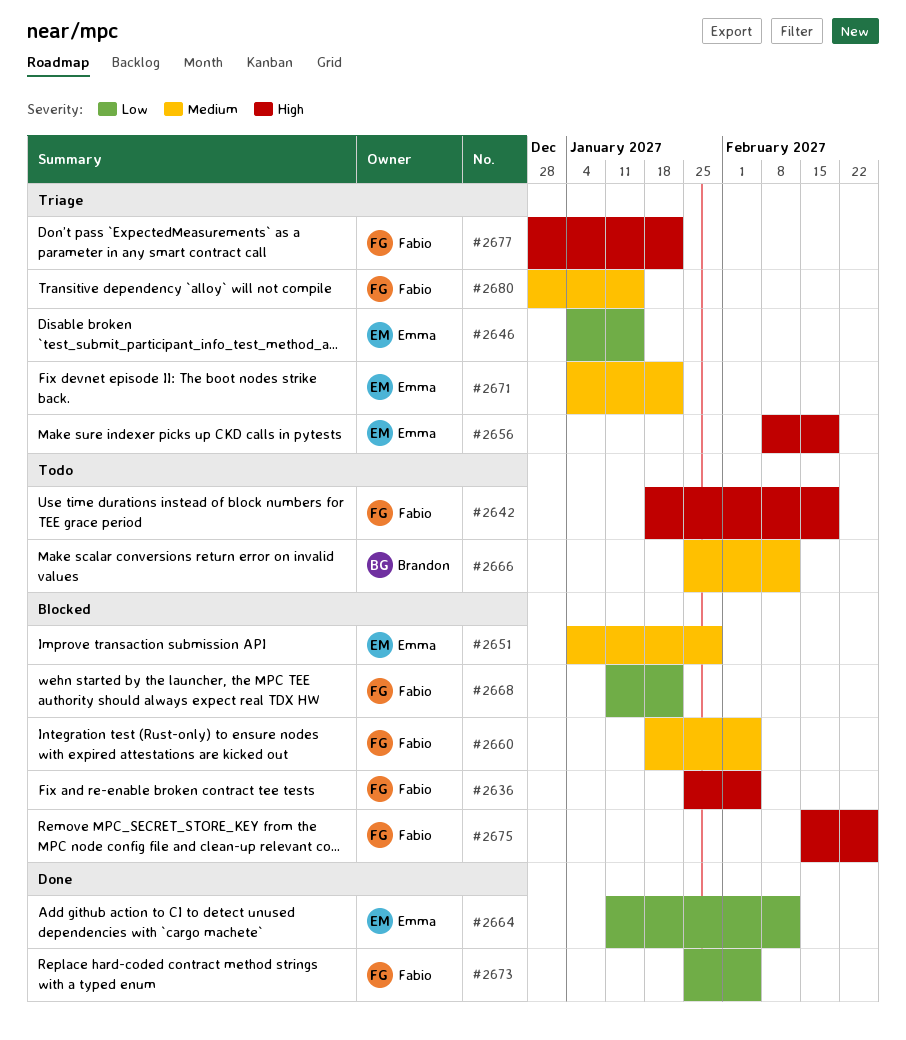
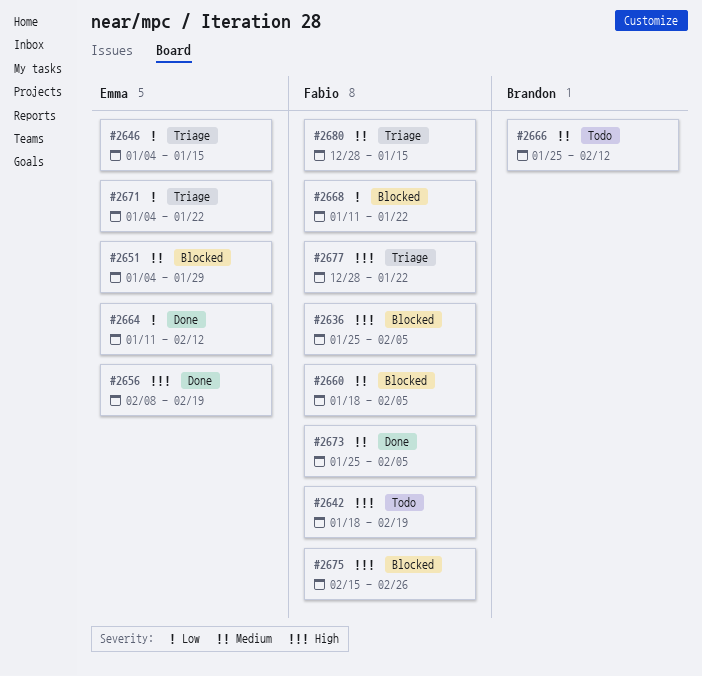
#2656, status: Triage -> Done
#2671, priority: Medium -> Low
#2673, priority: Low -> Medium

